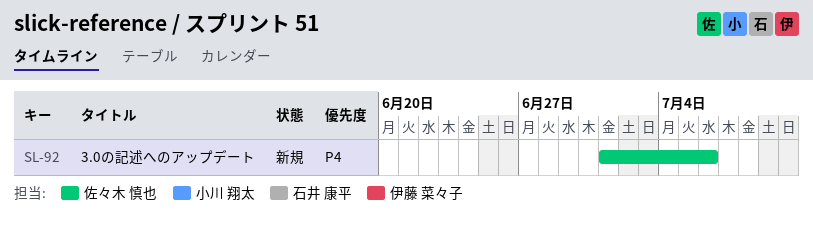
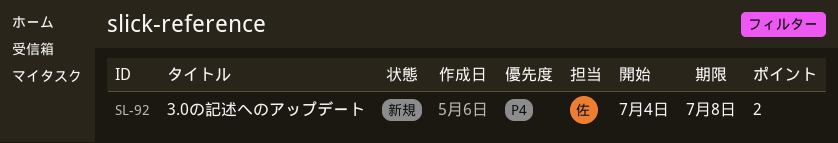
SL-92, start: Jul 1 -> Jul 4
SL-92, due: Jul 6 -> Jul 8

